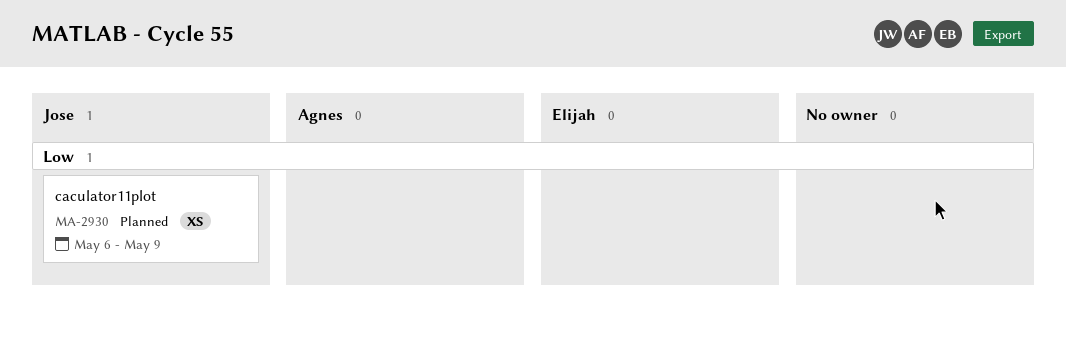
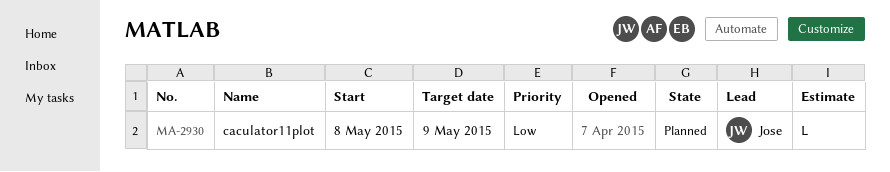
MA-2930, estimate: XS -> L
MA-2930, start: May 6 -> May 8

